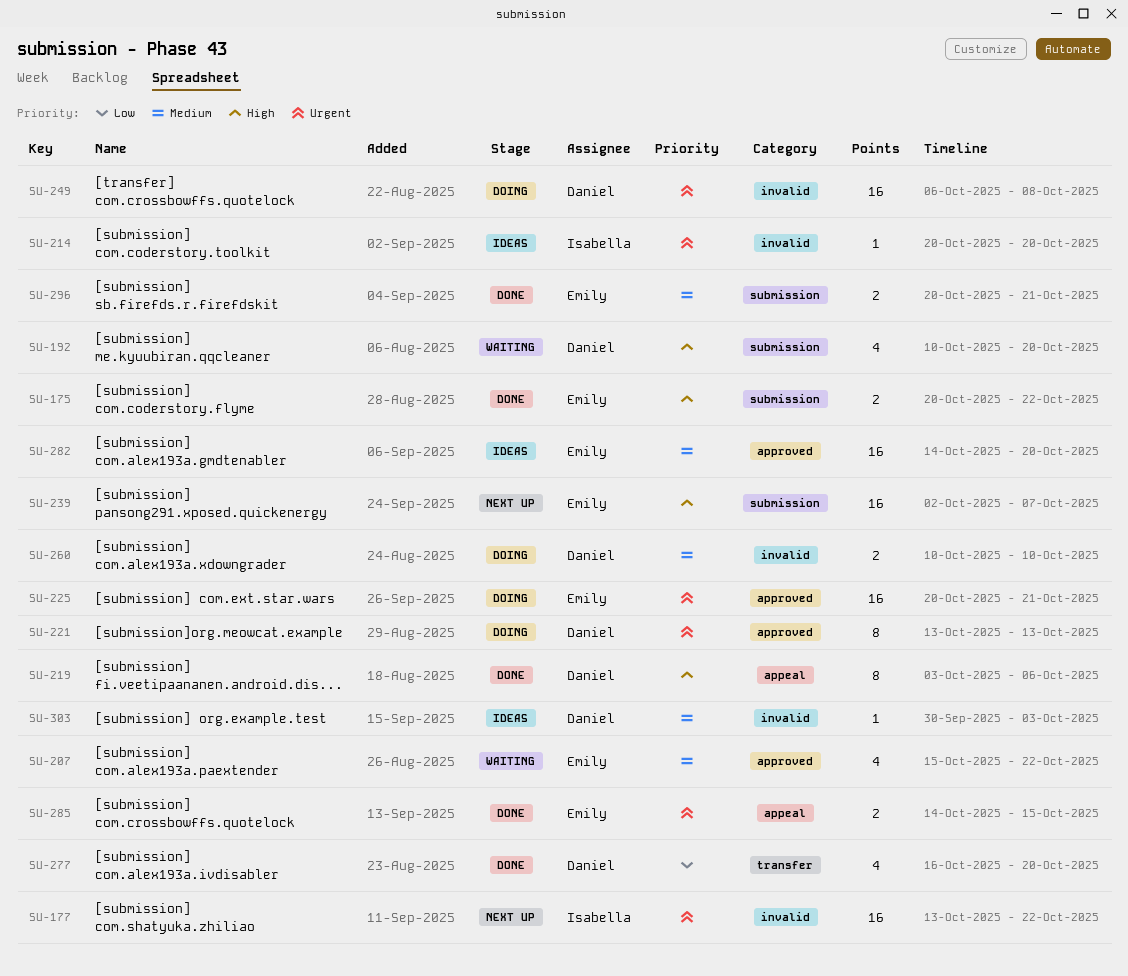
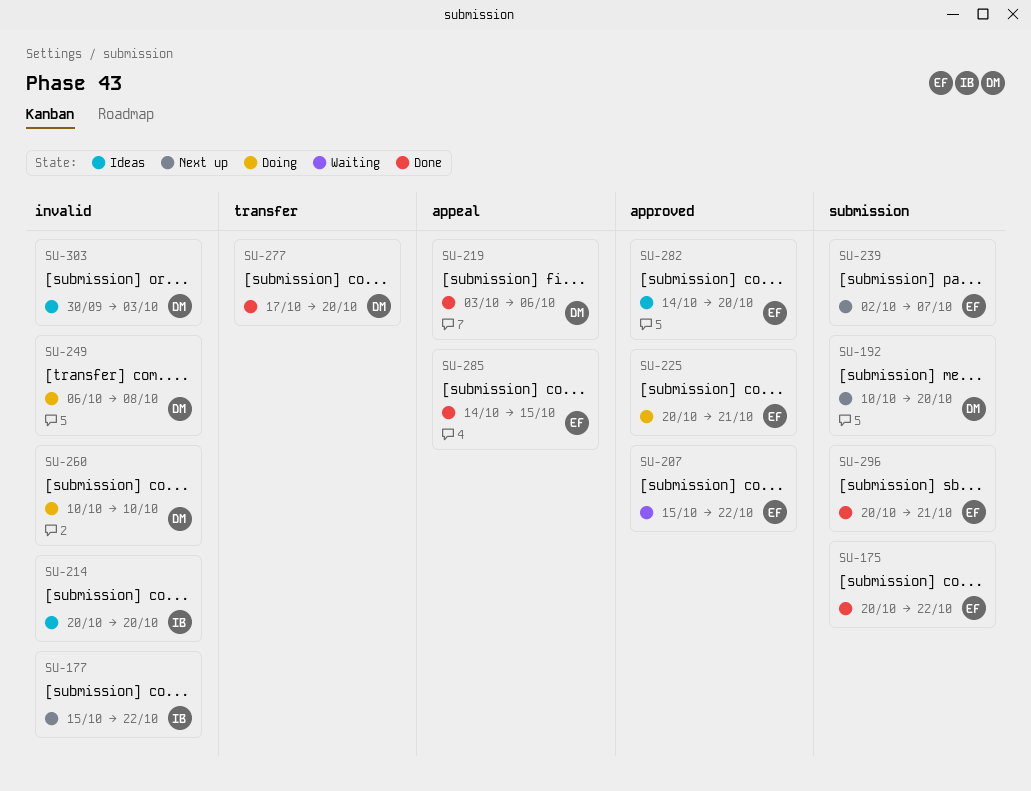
SU-177, start: Oct 13 -> Oct 15
SU-192, status: Waiting -> Next up
SU-221: present -> none
SU-277, start: Oct 16 -> Oct 17

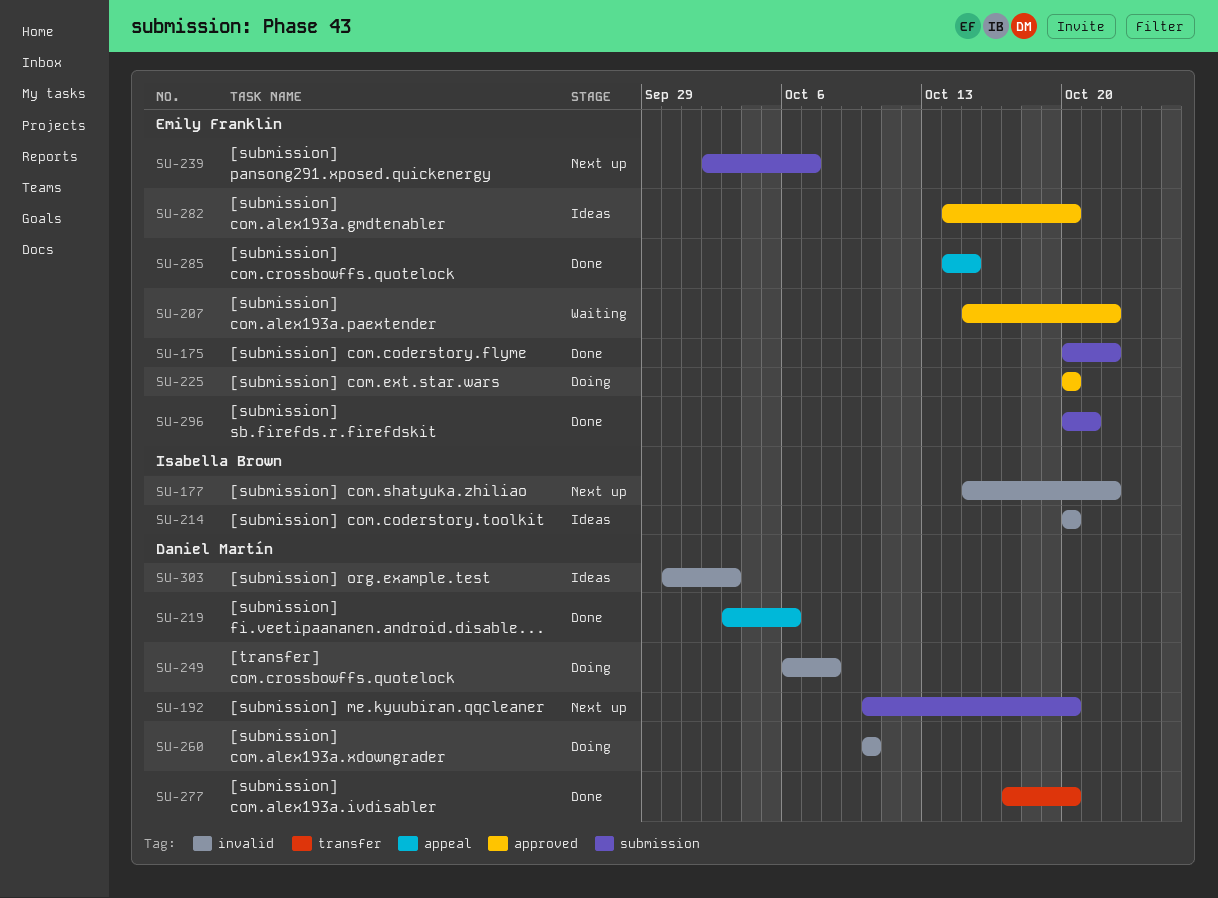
SU-225, due: Oct 21 -> Oct 20

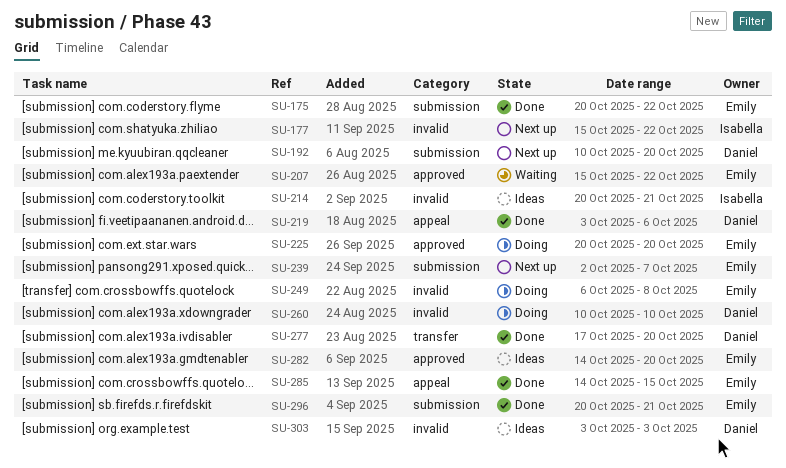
SU-214, due: Oct 20 -> Oct 21
SU-249, owner: Daniel Martín -> Emily Franklin
SU-303, start: Sep 30 -> Oct 3

